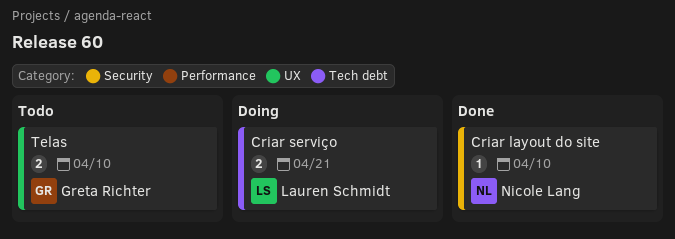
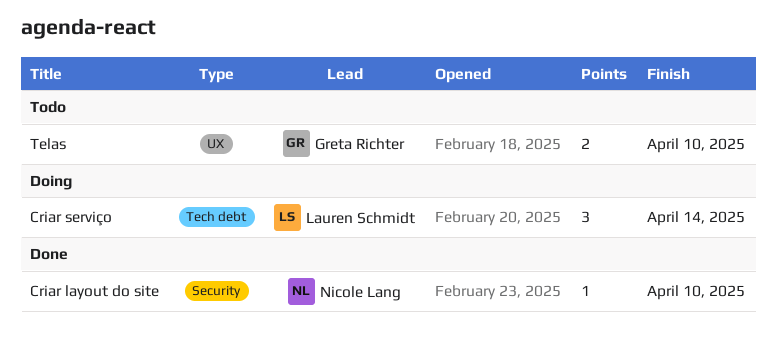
Criar serviço, estimate: 2 -> 3
Criar serviço, due: Apr 21 -> Apr 14

